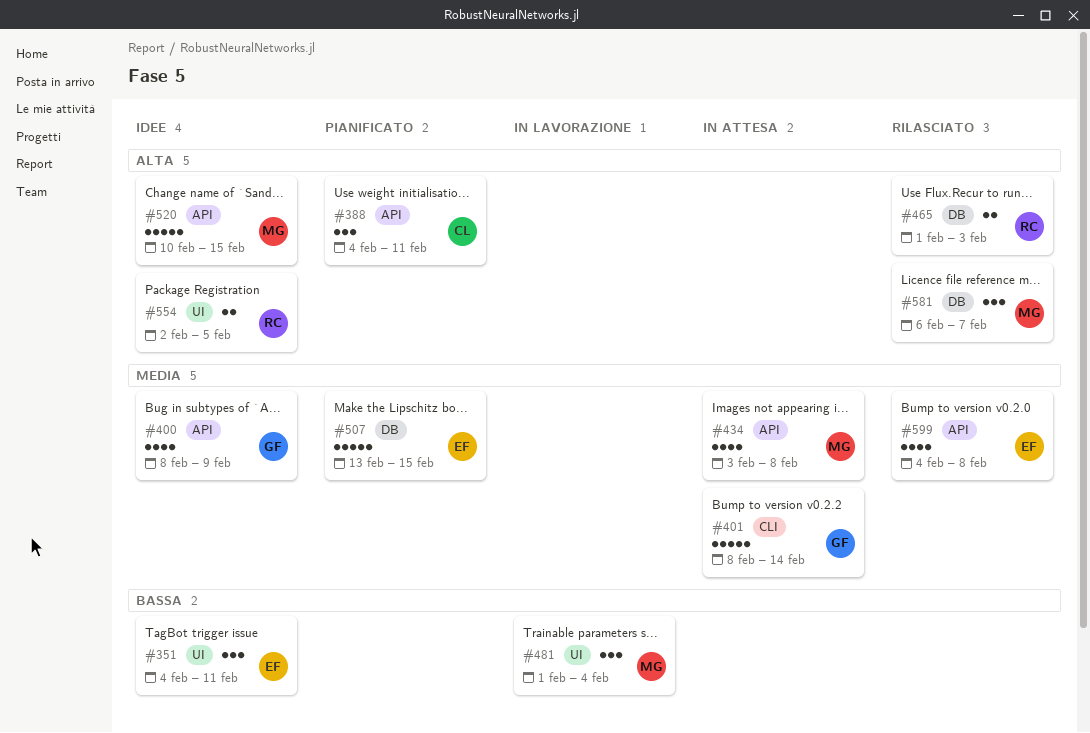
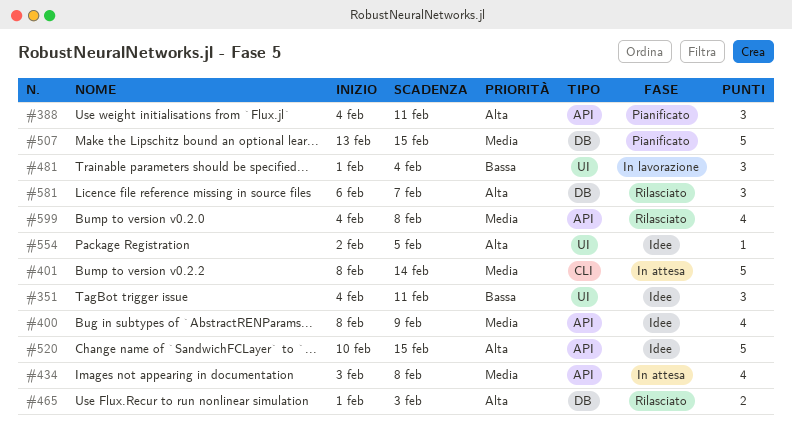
#554, estimate: 2 -> 1

